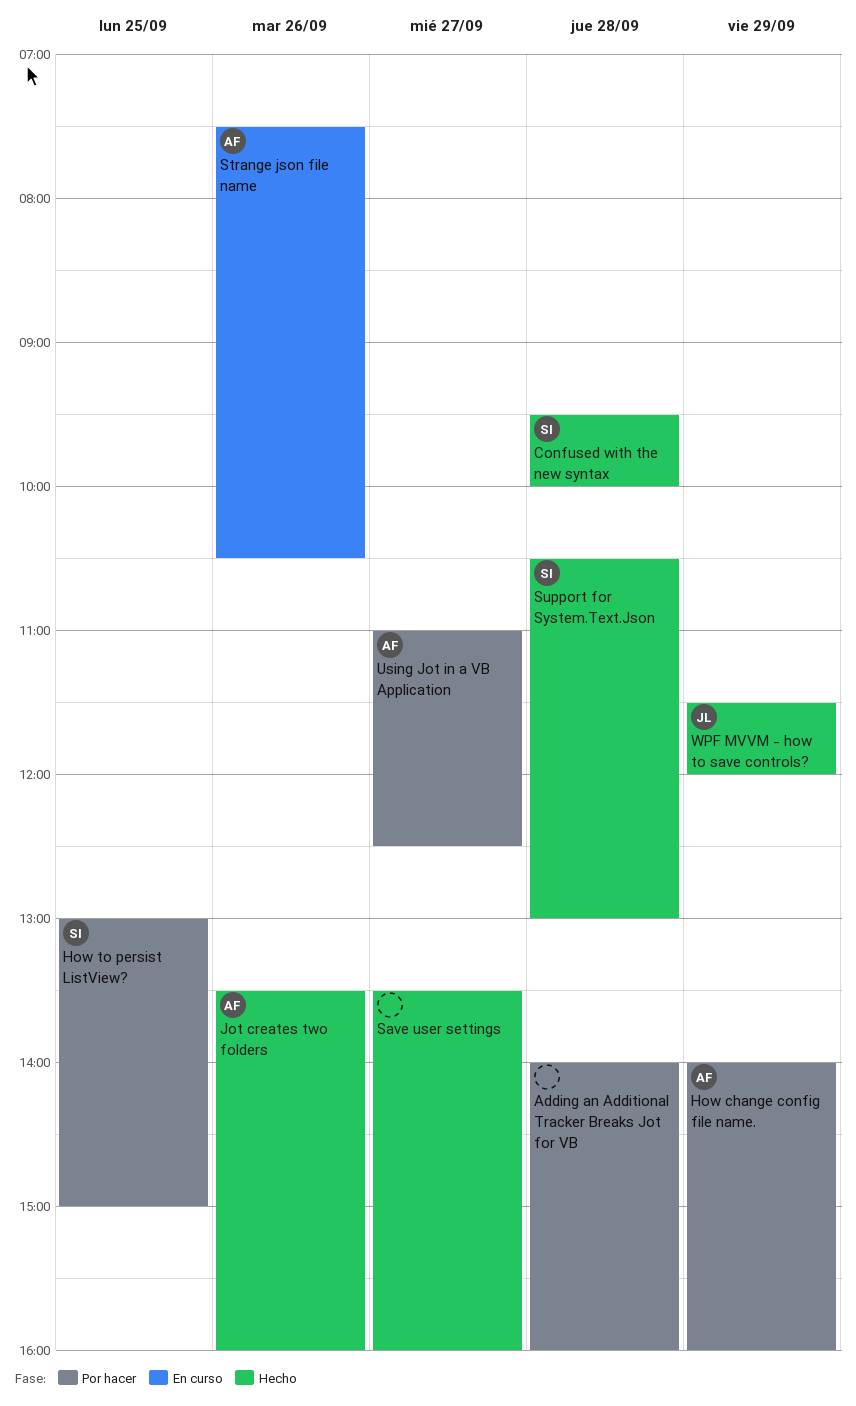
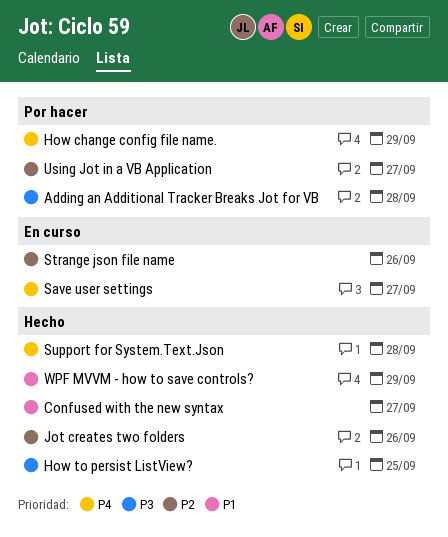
Confused with the new syntax, day: Sep 28 -> Sep 27
How to persist ListView?, status: Por hacer -> Hecho
Save user settings, status: Hecho -> En curso

